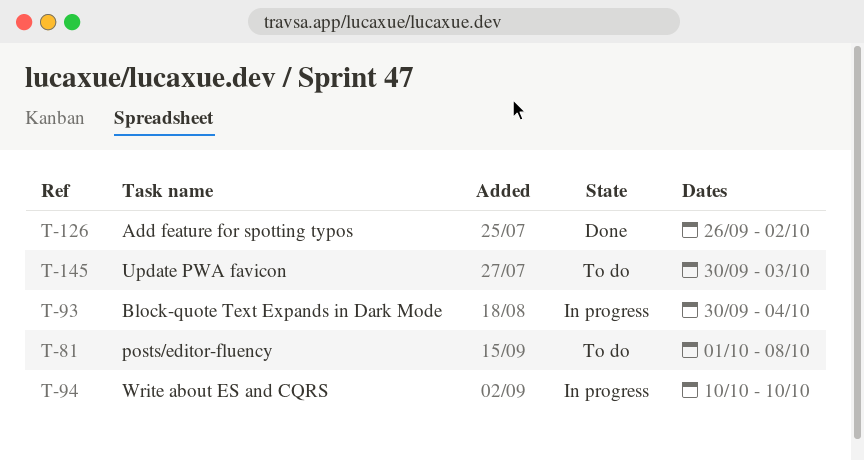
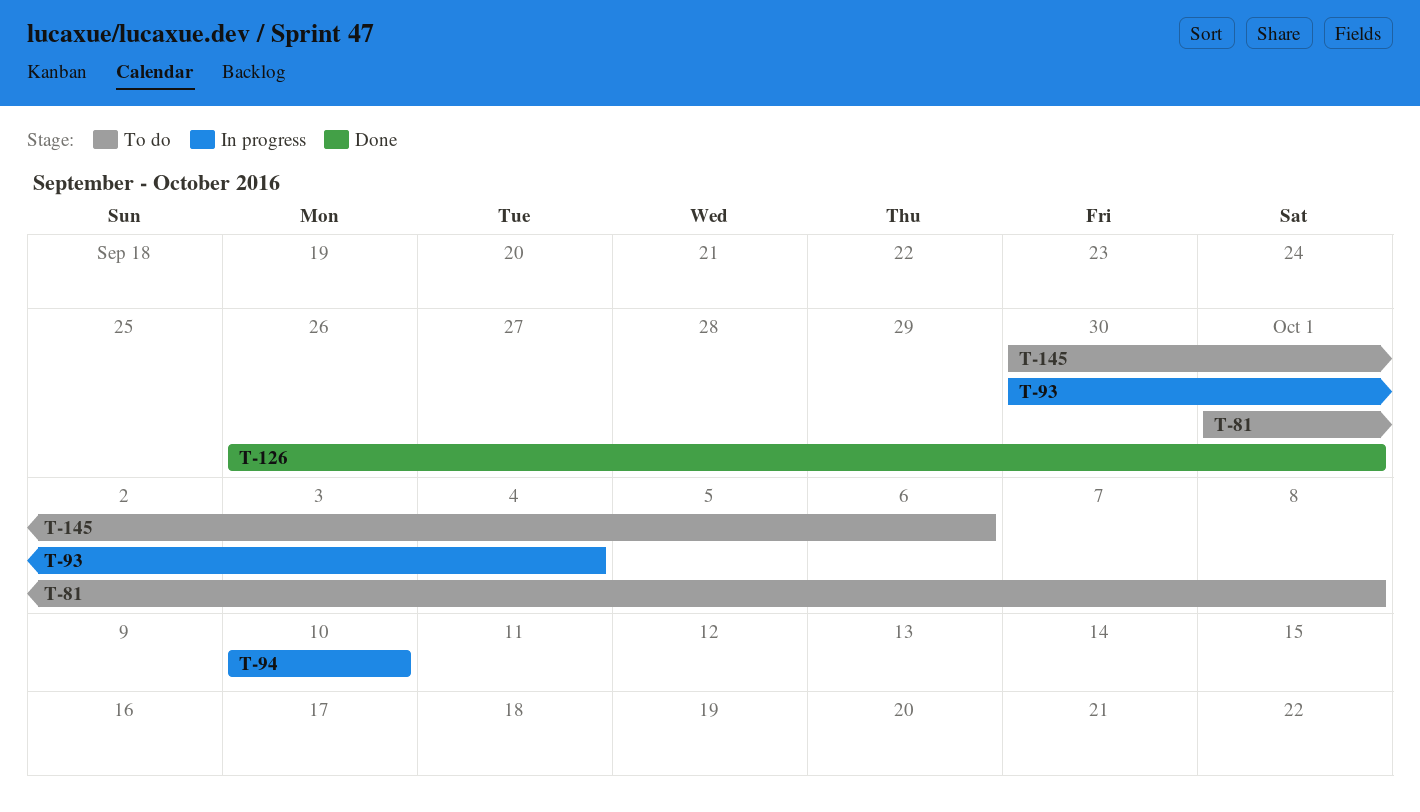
T-126, due: Oct 2 -> Oct 1
T-145, due: Oct 3 -> Oct 6

